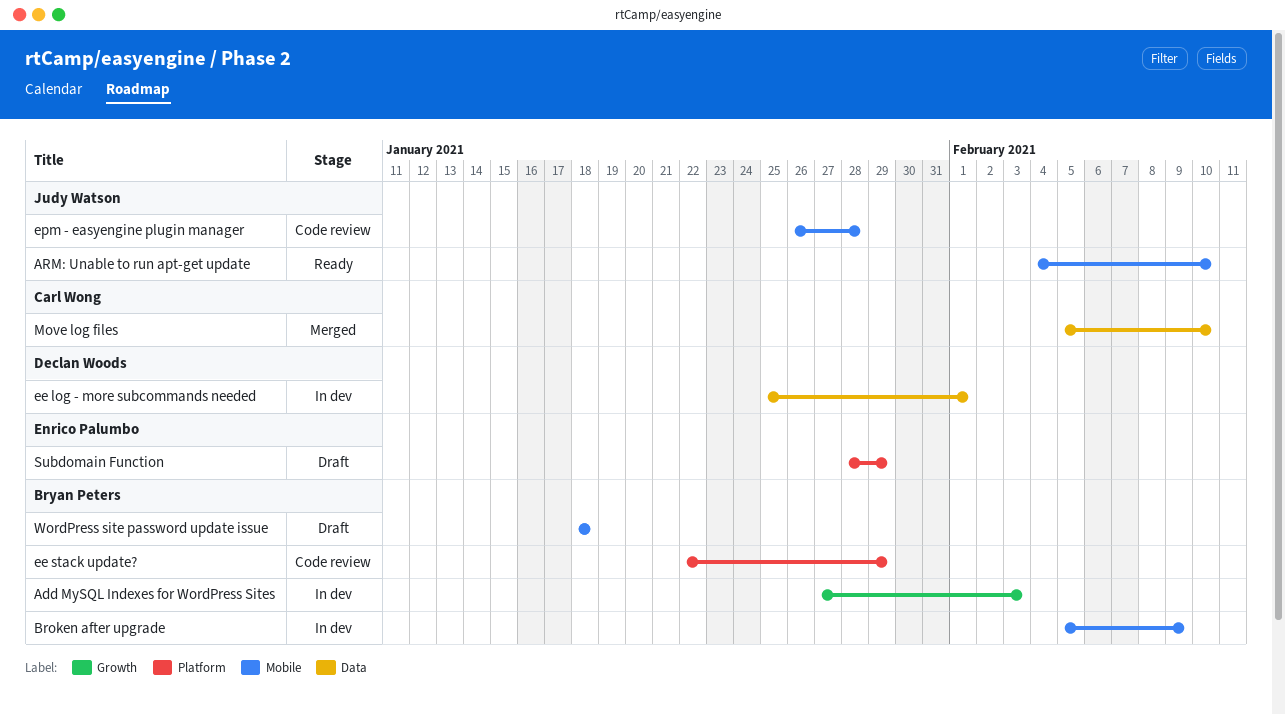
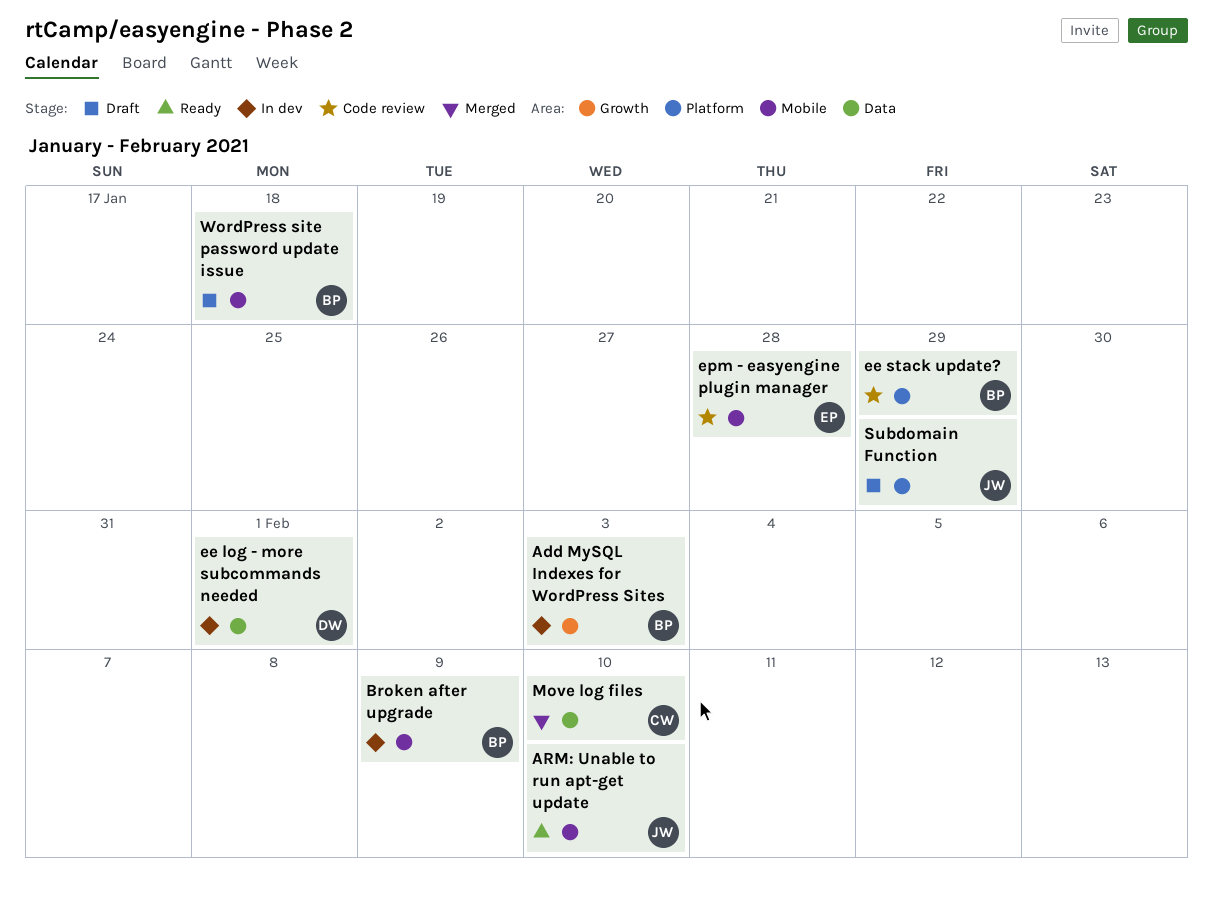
epm - easyengine plugin manager, owner: Judy Watson -> Enrico Palumbo
Subdomain Function, owner: Enrico Palumbo -> Judy Watson

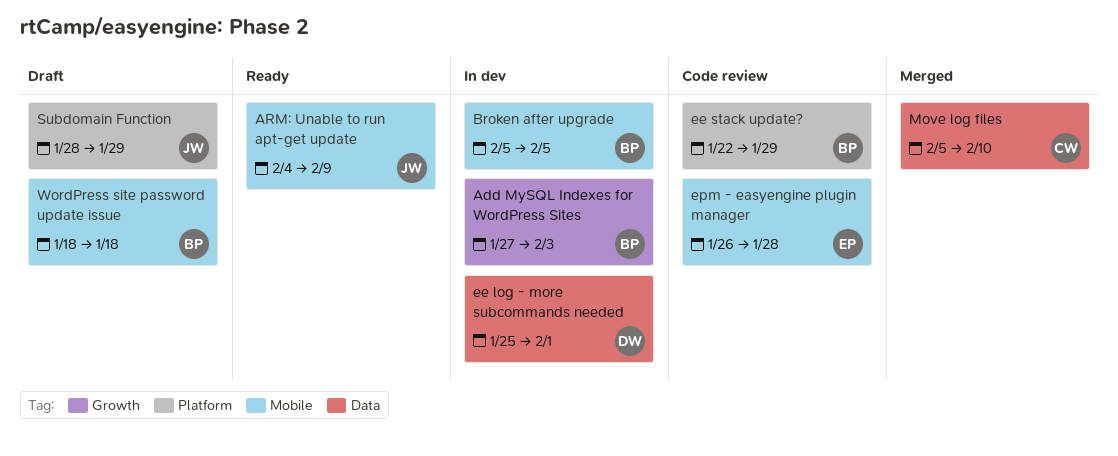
ARM: Unable to run apt-get update, due: Feb 10 -> Feb 9
Broken after upgrade, due: Feb 9 -> Feb 5

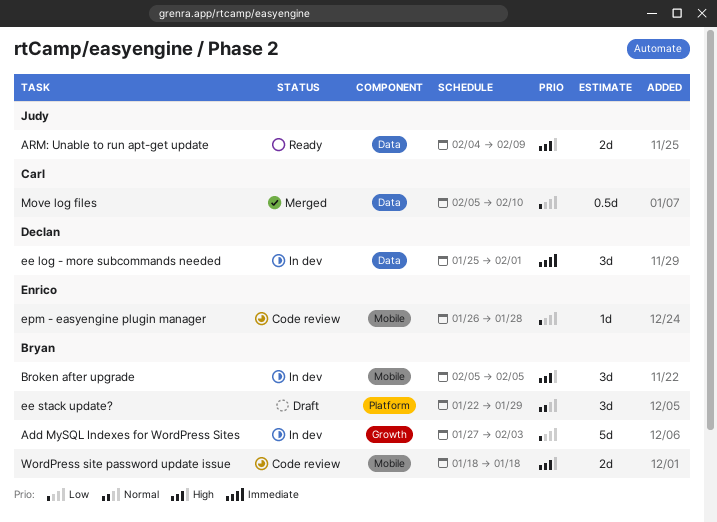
ARM: Unable to run apt-get update, label: Mobile -> Data
ee stack update?, status: Code review -> Draft
Subdomain Function: present -> none
WordPress site password update issue, status: Draft -> Code review

